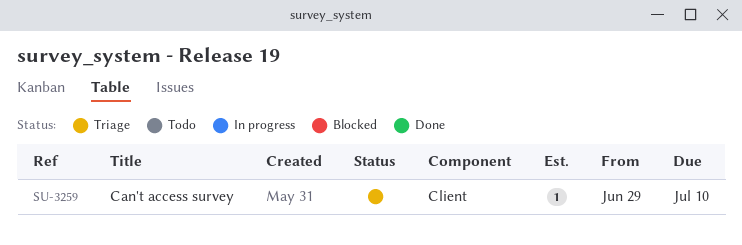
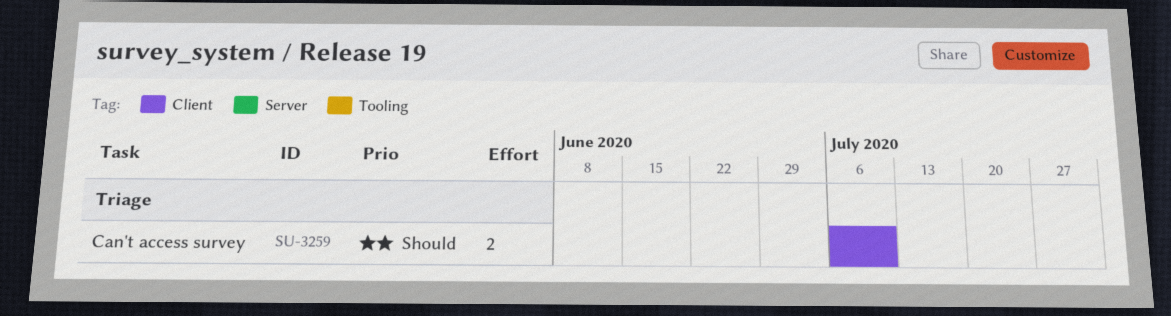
SU-3259, estimate: 1 -> 2
SU-3259, start: Jun 29 -> Jul 6

